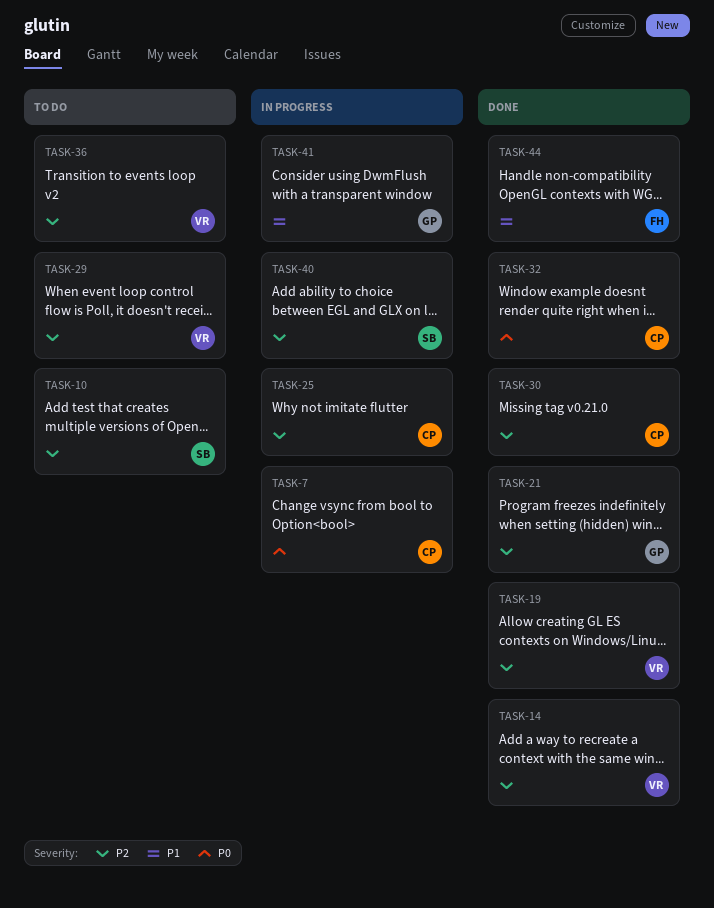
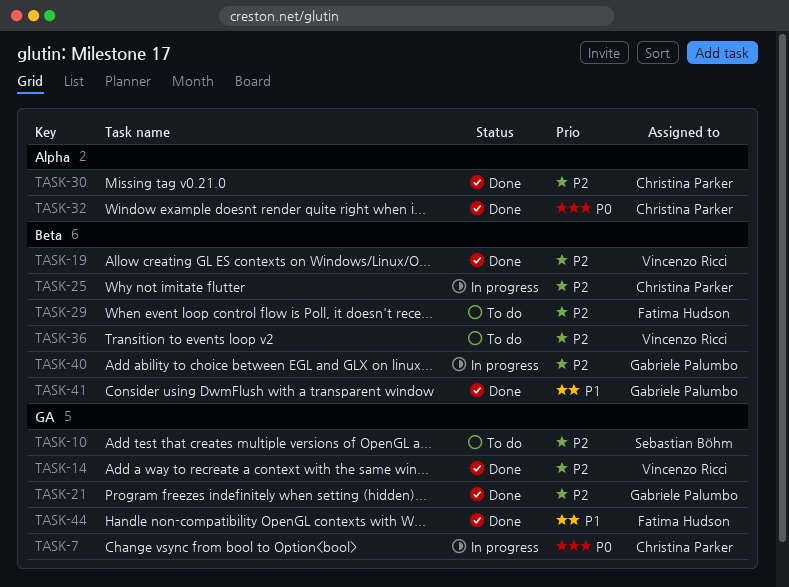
TASK-29, owner: Vincenzo Ricci -> Fatima Hudson
TASK-40, owner: Sebastian Böhm -> Gabriele Palumbo
TASK-41, status: In progress -> Done

